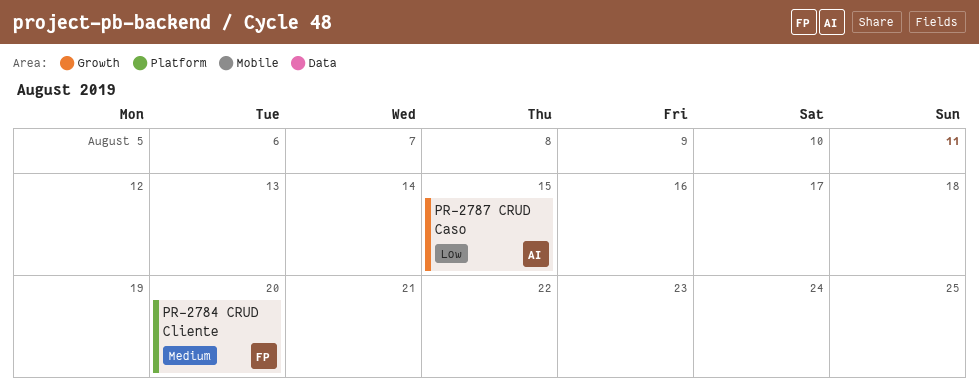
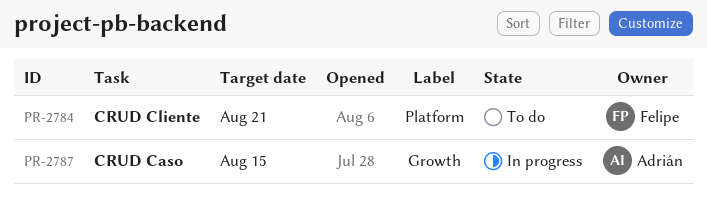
PR-2784, due: Aug 20 -> Aug 21

